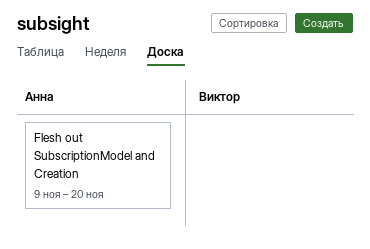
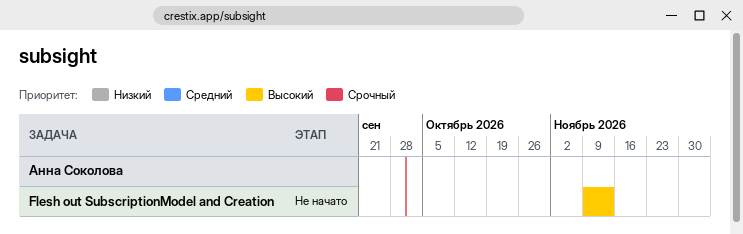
Flesh out SubscriptionModel and Creation, due: Nov 20 -> Nov 13

